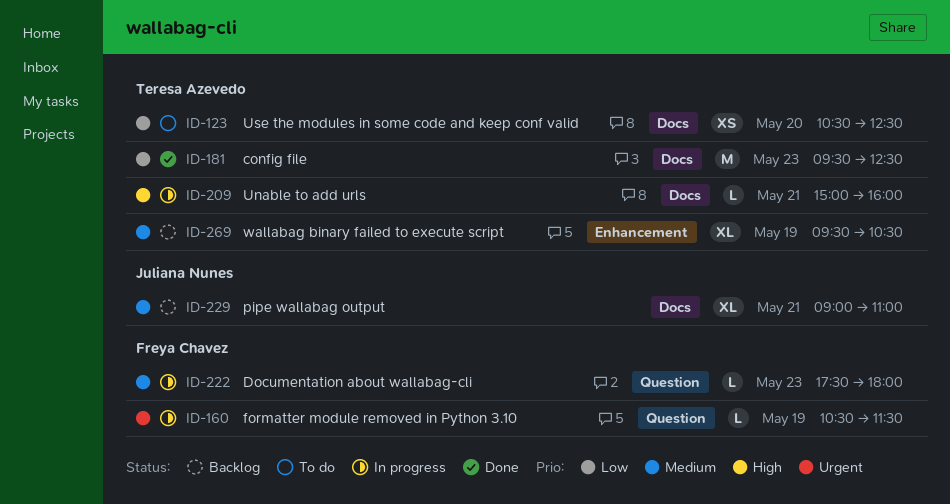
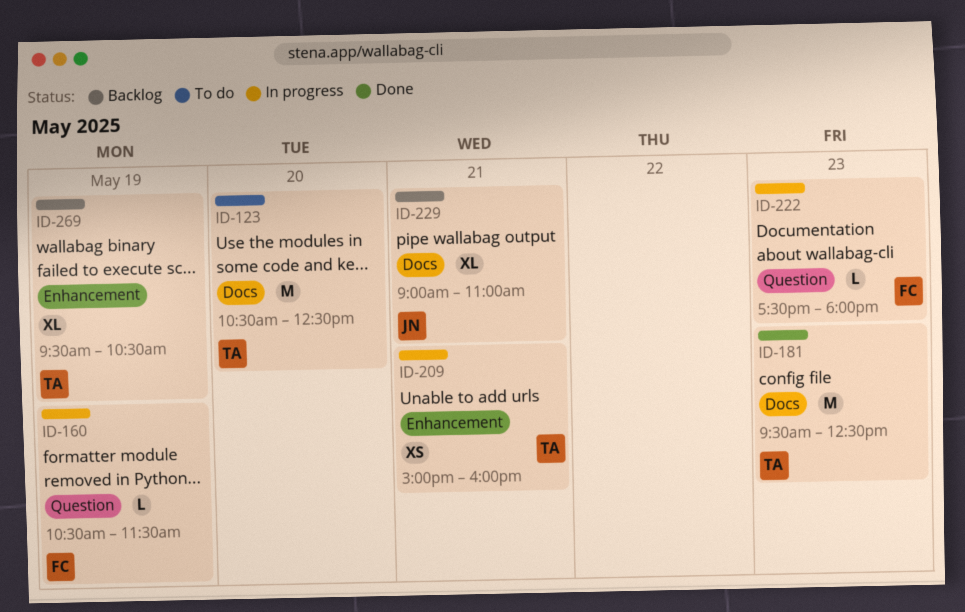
ID-123, estimate: XS -> M
ID-209, label: Docs -> Enhancement
ID-209, estimate: L -> XS

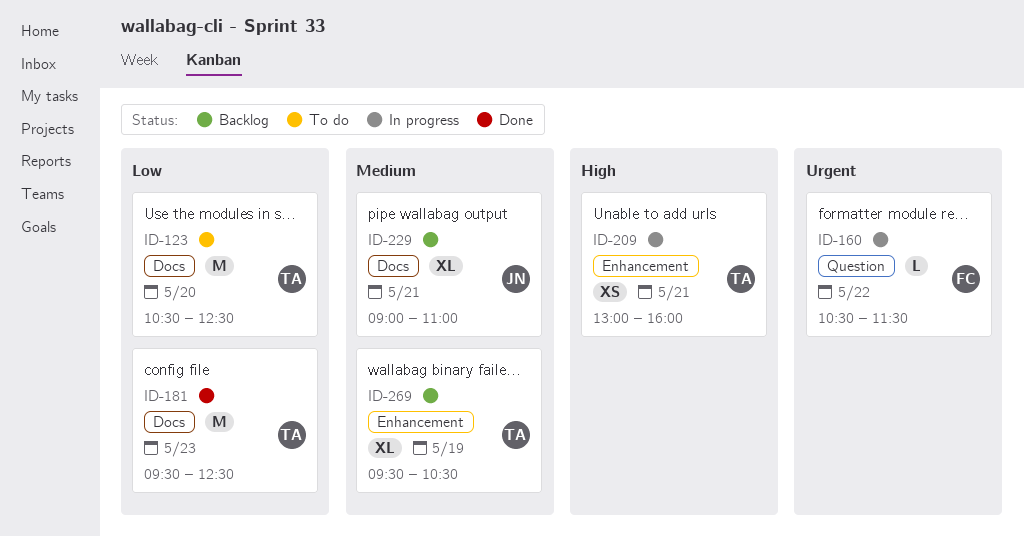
ID-160, day: May 19 -> May 22
ID-209, begins: 15:00 -> 13:00
ID-222: present -> none

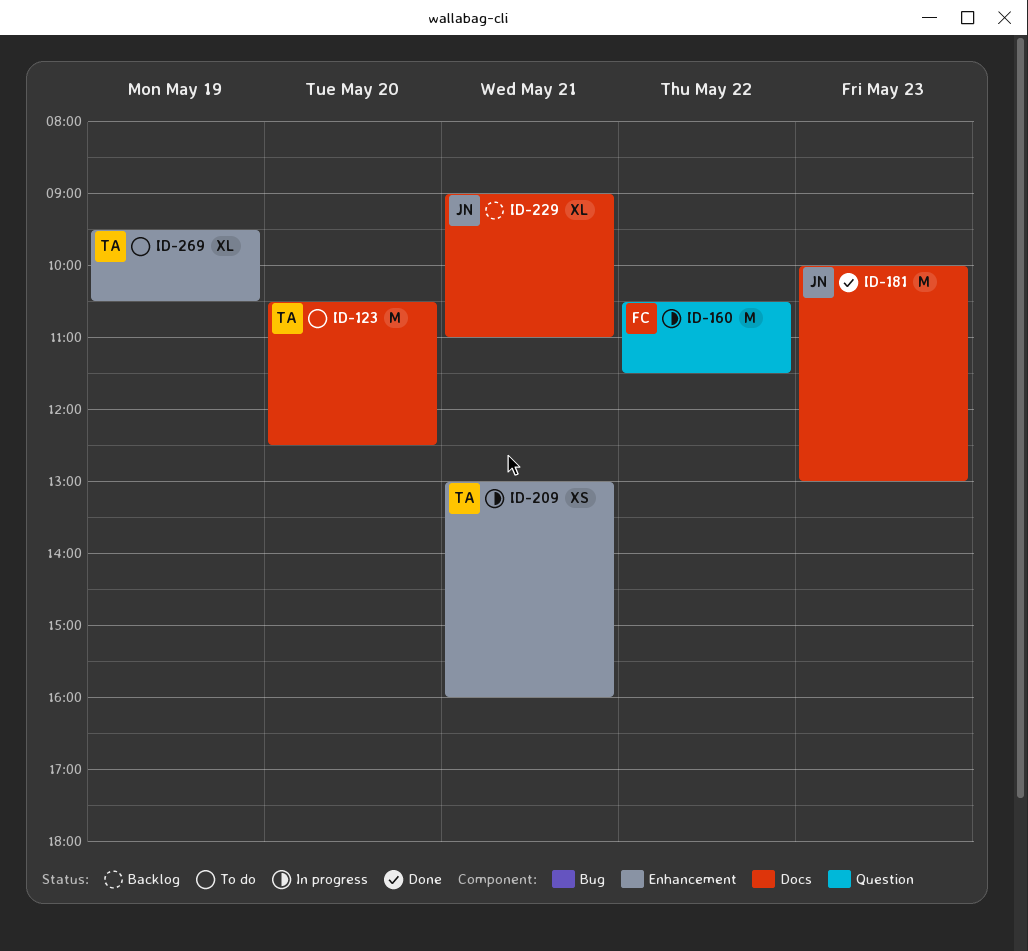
ID-160, estimate: L -> M
ID-181, owner: TA -> JN
ID-181, begins: 09:30 -> 10:00
ID-181, ends: 12:30 -> 13:00
ID-269, status: Backlog -> To do

